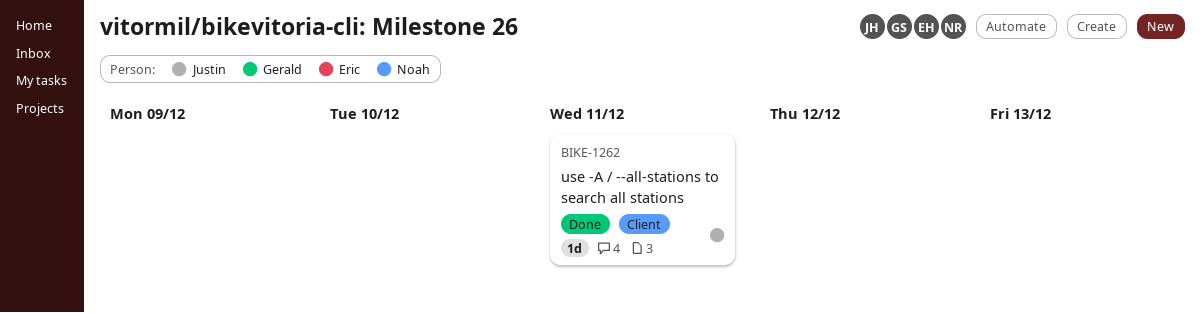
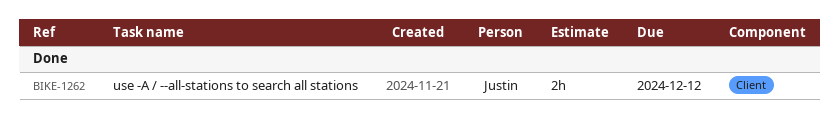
BIKE-1262, estimate: 1d -> 2h
BIKE-1262, due: Dec 11 -> Dec 12

